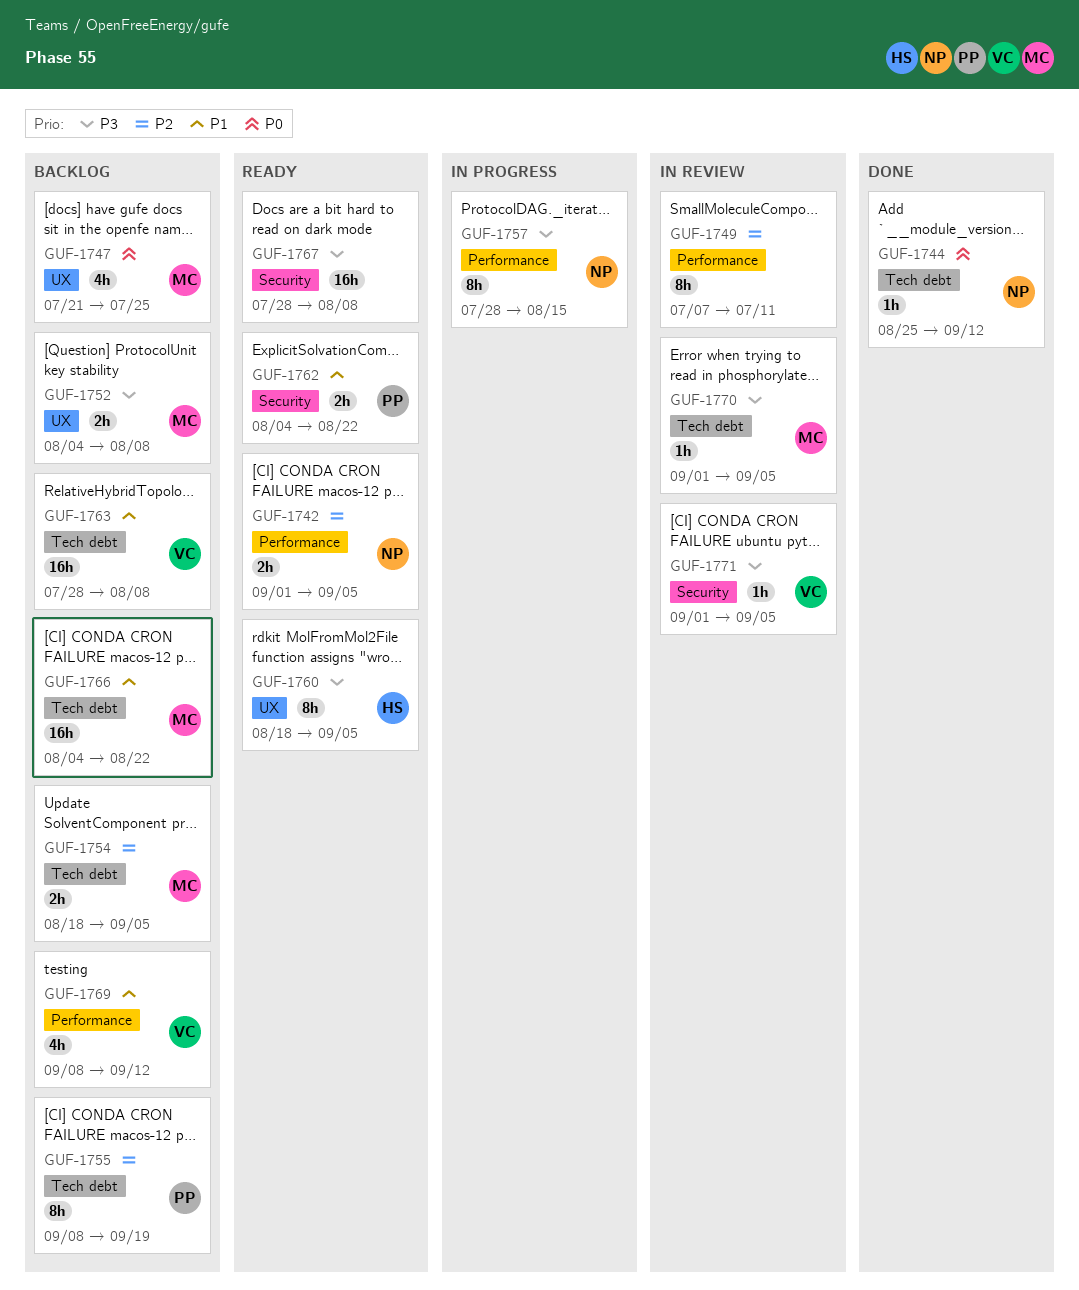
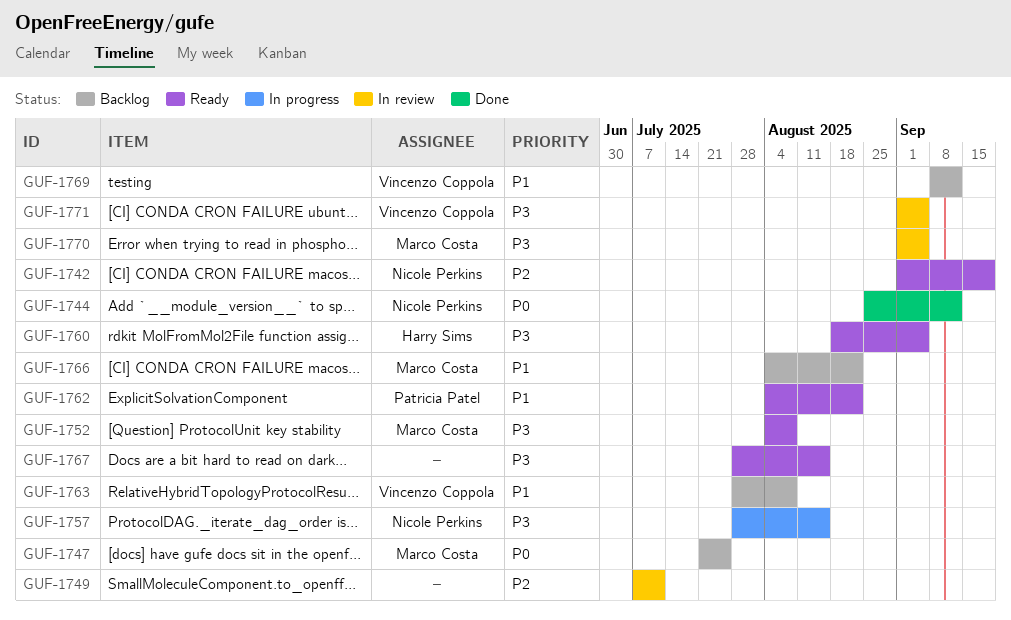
GUF-1742, due: Sep 5 -> Sep 19
GUF-1752, status: Backlog -> Ready
GUF-1754: present -> none
GUF-1755: present -> none
GUF-1767, due: Aug 8 -> Aug 15

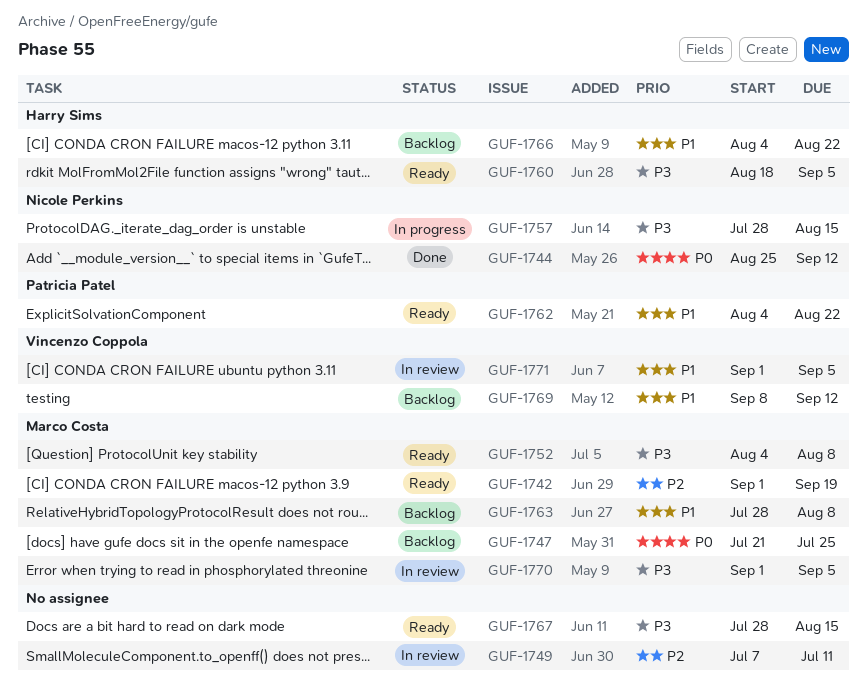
GUF-1742, owner: Nicole Perkins -> Marco Costa
GUF-1763, owner: Vincenzo Coppola -> Marco Costa
GUF-1766, owner: Marco Costa -> Harry Sims
GUF-1771, priority: P3 -> P1

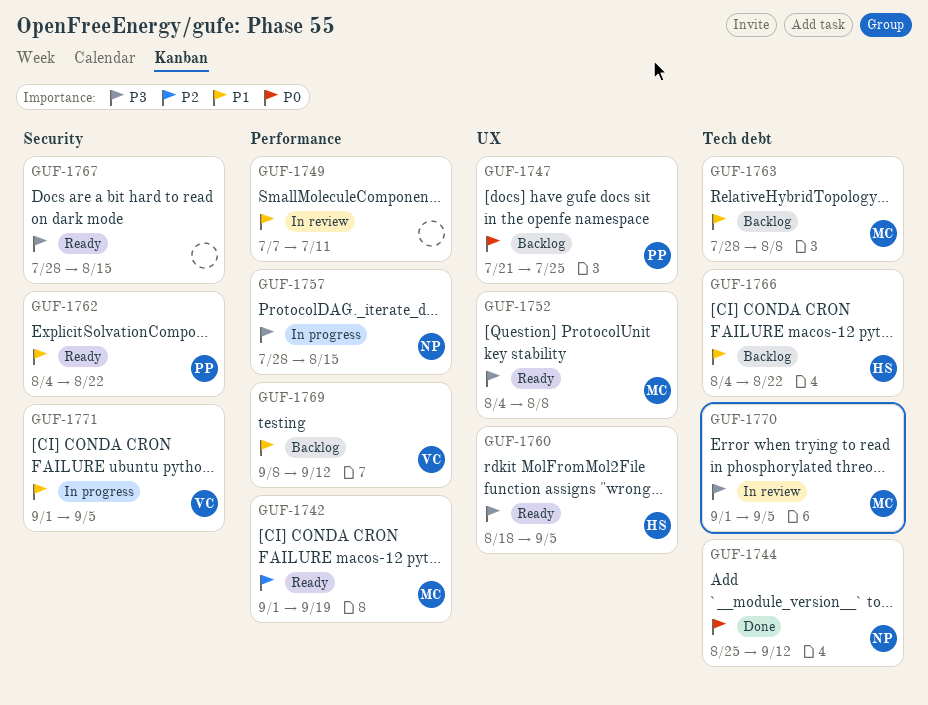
GUF-1747, owner: Marco Costa -> Patricia Patel
GUF-1749, priority: P2 -> P1
GUF-1771, status: In review -> In progress

